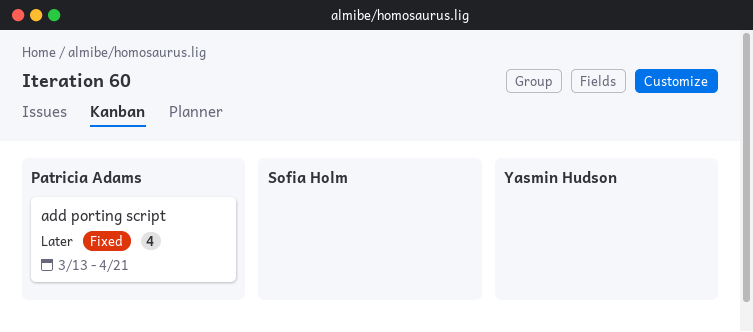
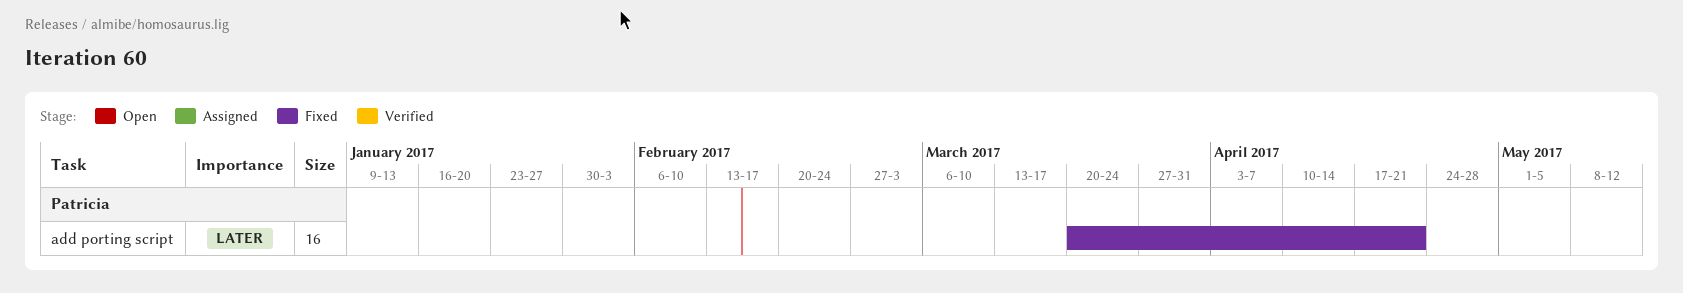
add porting script, estimate: 4 -> 16
add porting script, start: Mar 13 -> Mar 20

